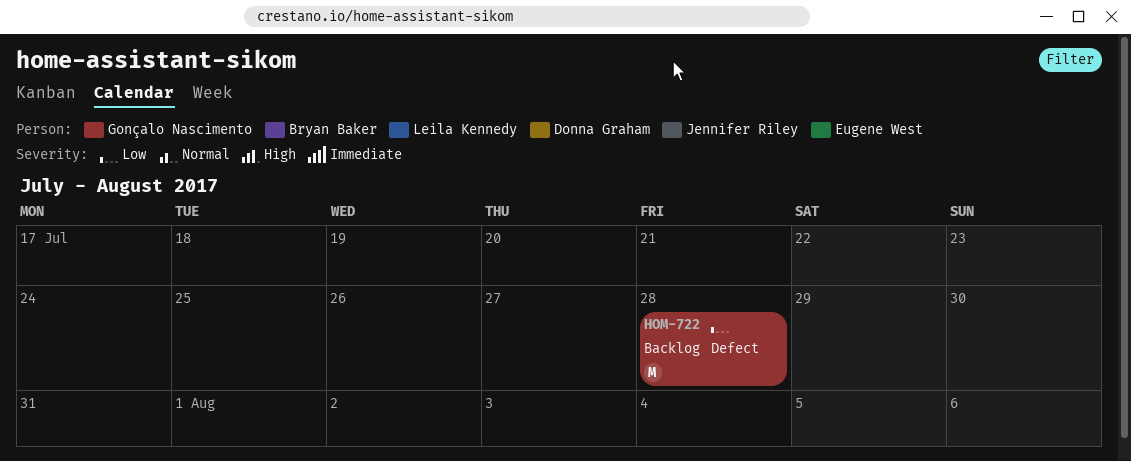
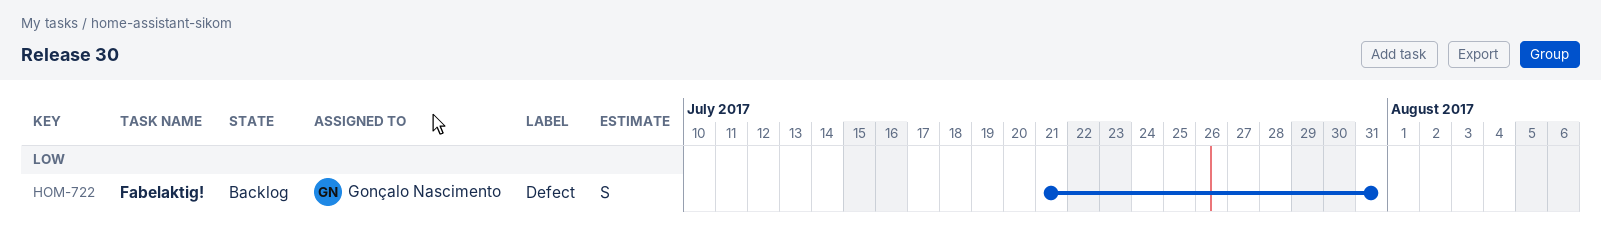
HOM-722, estimate: M -> S
HOM-722, due: Jul 28 -> Jul 31

